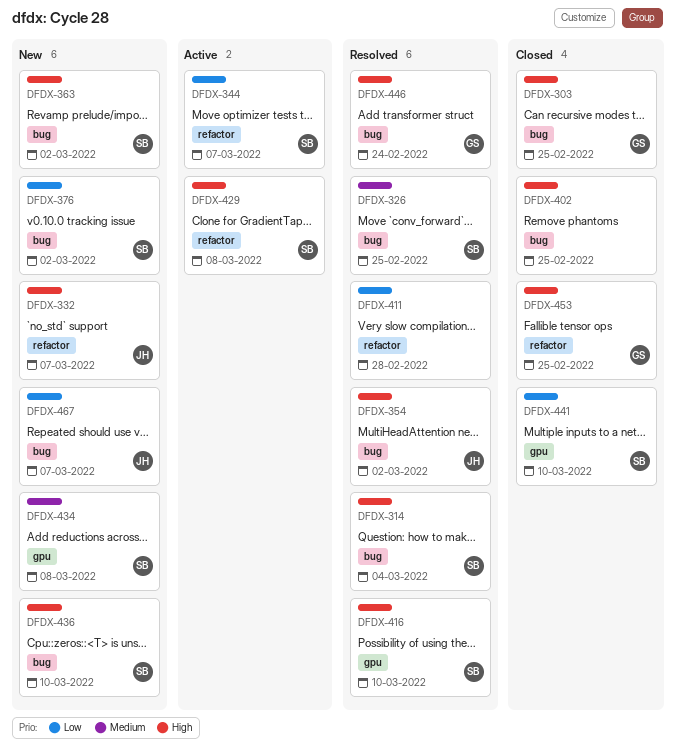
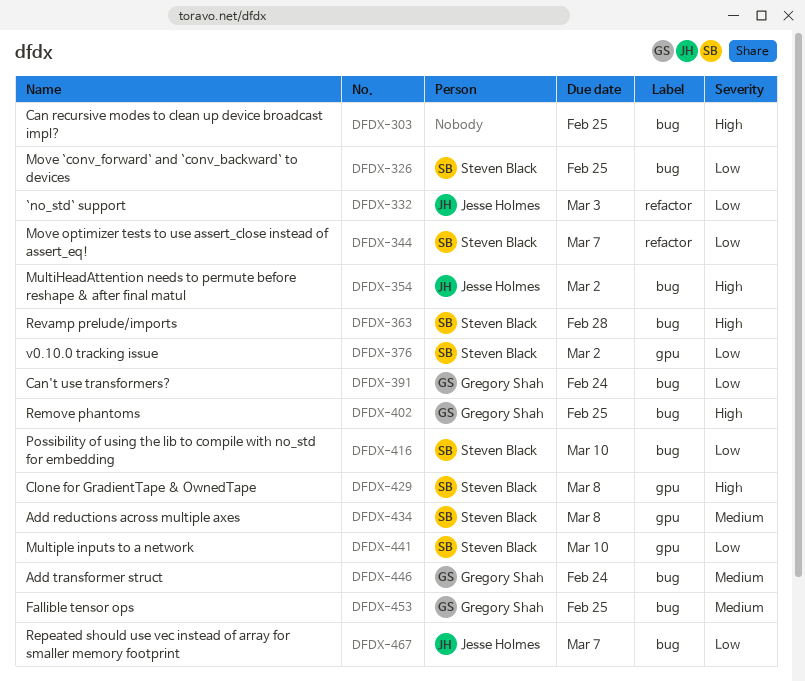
DFDX-303, owner: Gregory Shah -> none
DFDX-314: present -> none
DFDX-326, priority: Medium -> Low
DFDX-332, priority: High -> Low
DFDX-332, due: Mar 7 -> Mar 3
DFDX-363, due: Mar 2 -> Feb 28
DFDX-376, label: bug -> gpu
DFDX-391: none -> present
DFDX-402, owner: none -> Gregory Shah
DFDX-411: present -> none
DFDX-416, priority: High -> Low
DFDX-416, label: gpu -> bug
DFDX-429, label: refactor -> gpu
DFDX-436: present -> none
DFDX-446, priority: High -> Medium
DFDX-453, priority: High -> Medium
DFDX-453, label: refactor -> bug

